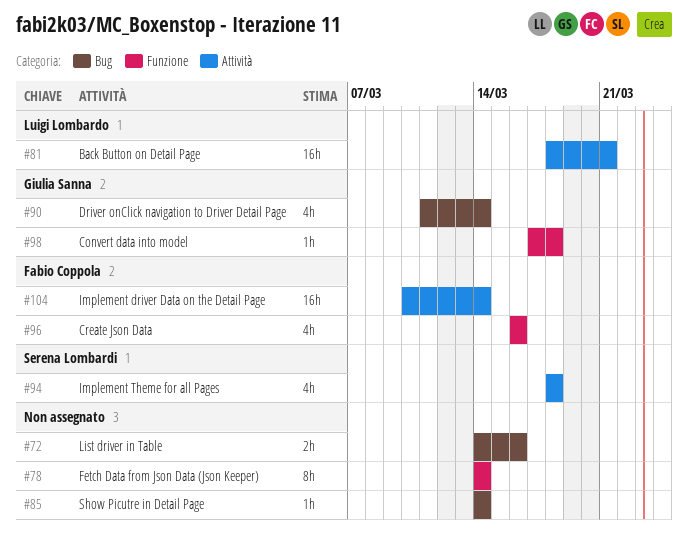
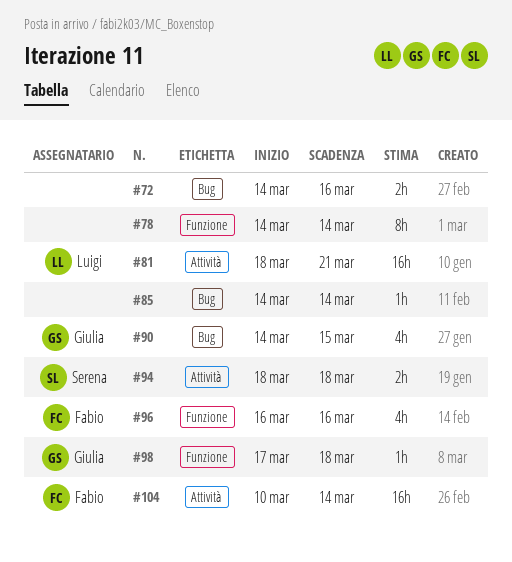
#90, start: Mar 11 -> Mar 14
#90, due: Mar 14 -> Mar 15
#94, estimate: 4h -> 2h

